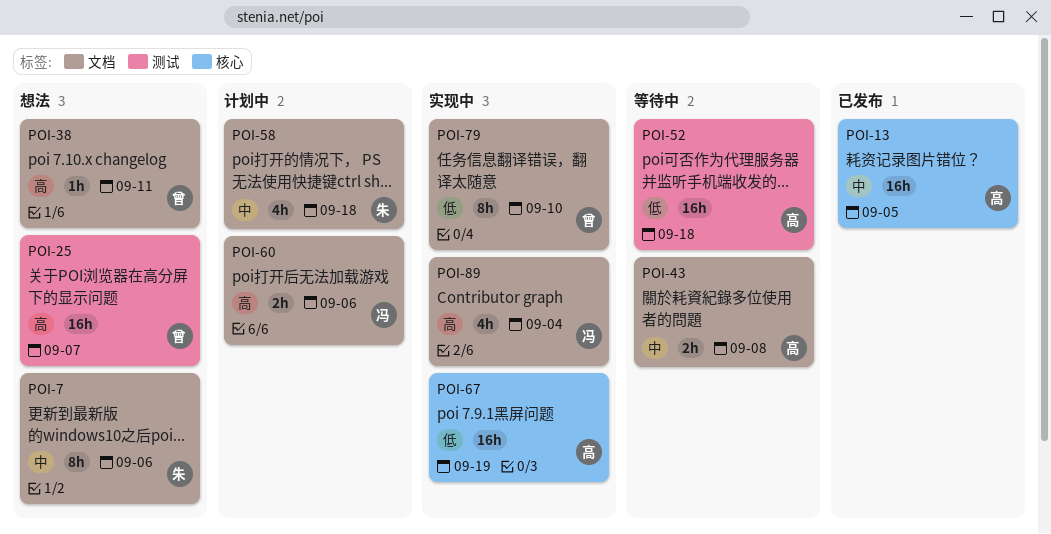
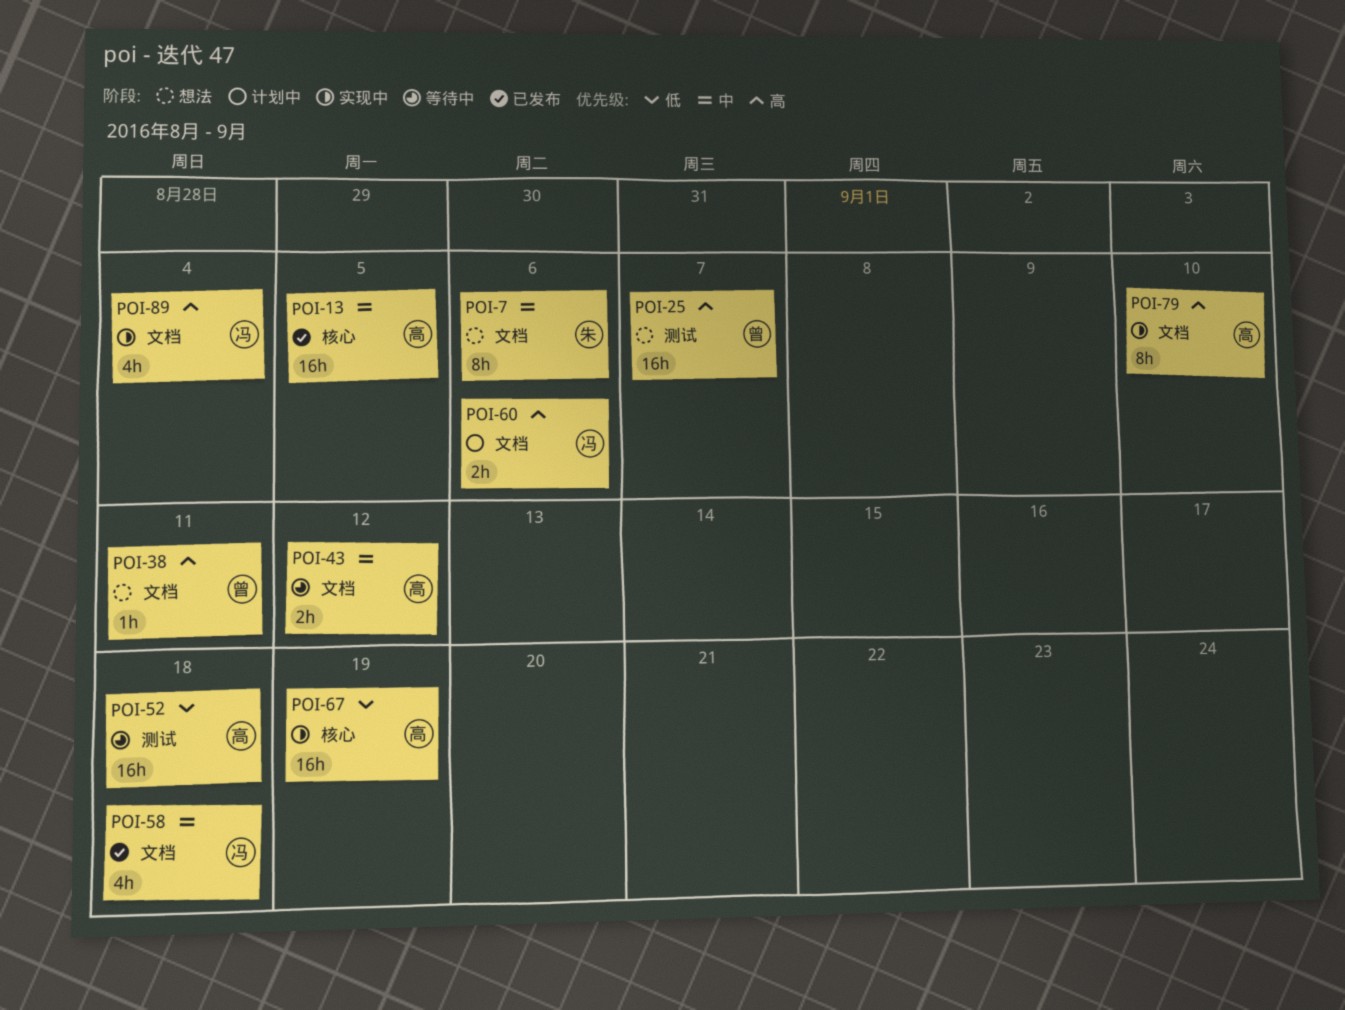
POI-43, due: Sep 8 -> Sep 12
POI-58, status: 计划中 -> 已发布
POI-58, owner: 朱 -> 冯
POI-79, owner: 曾 -> 高
POI-79, priority: 低 -> 高

